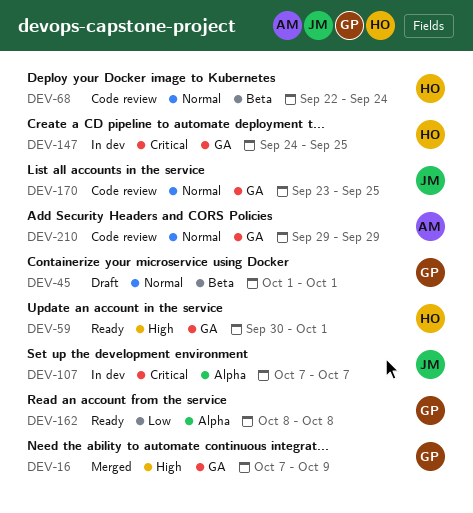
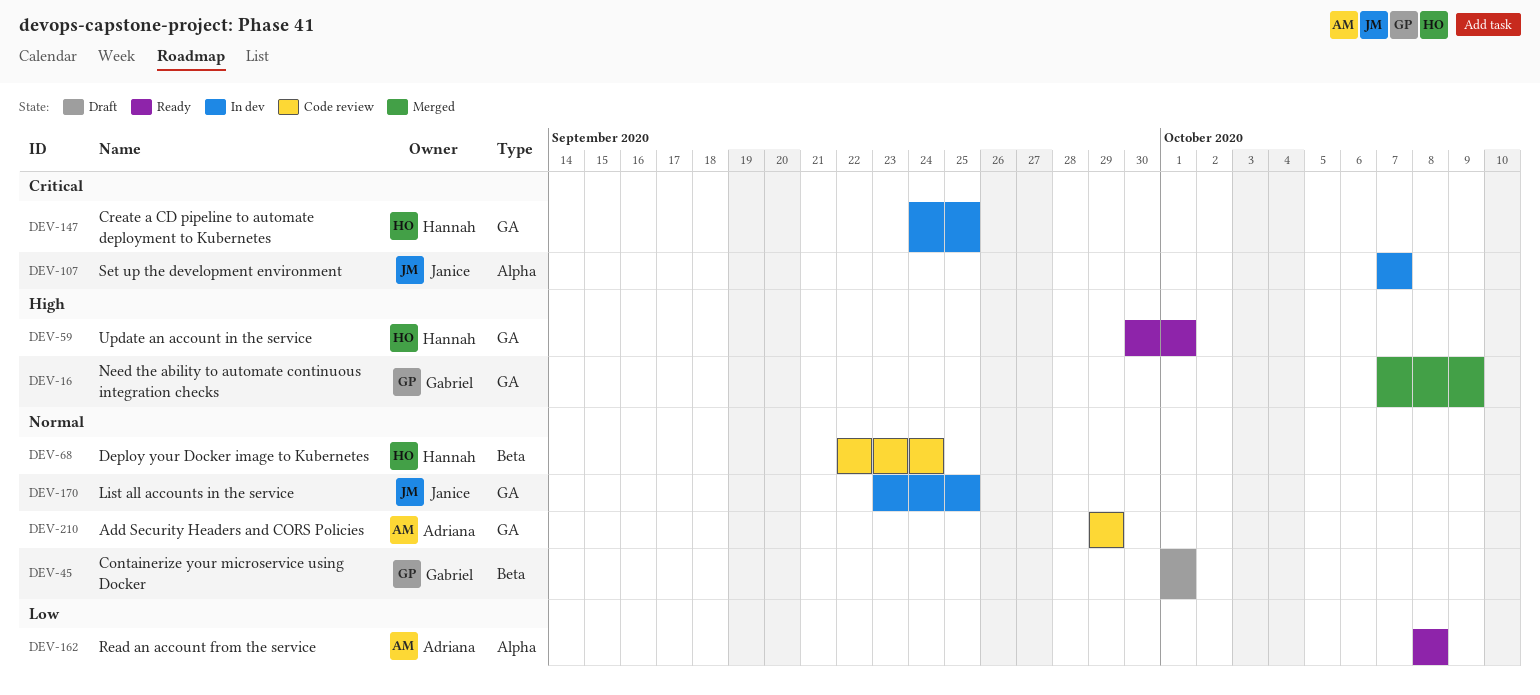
DEV-162, owner: Gabriel -> Adriana
DEV-170, status: Code review -> In dev

